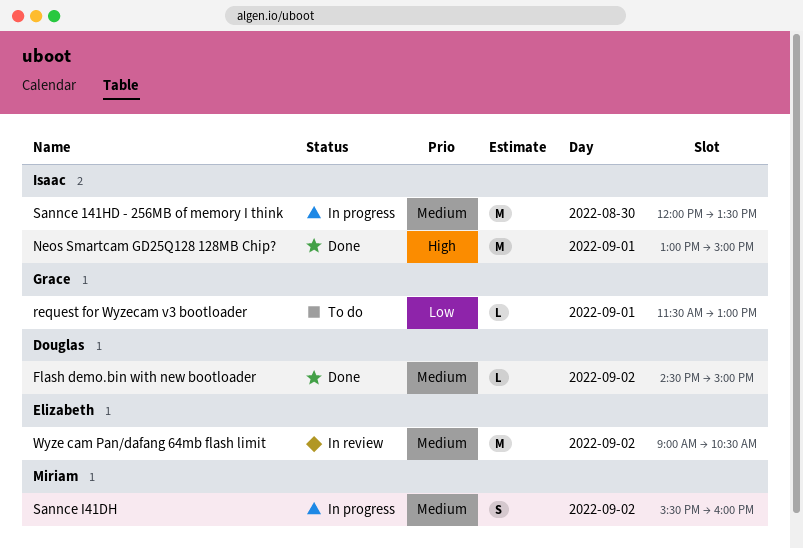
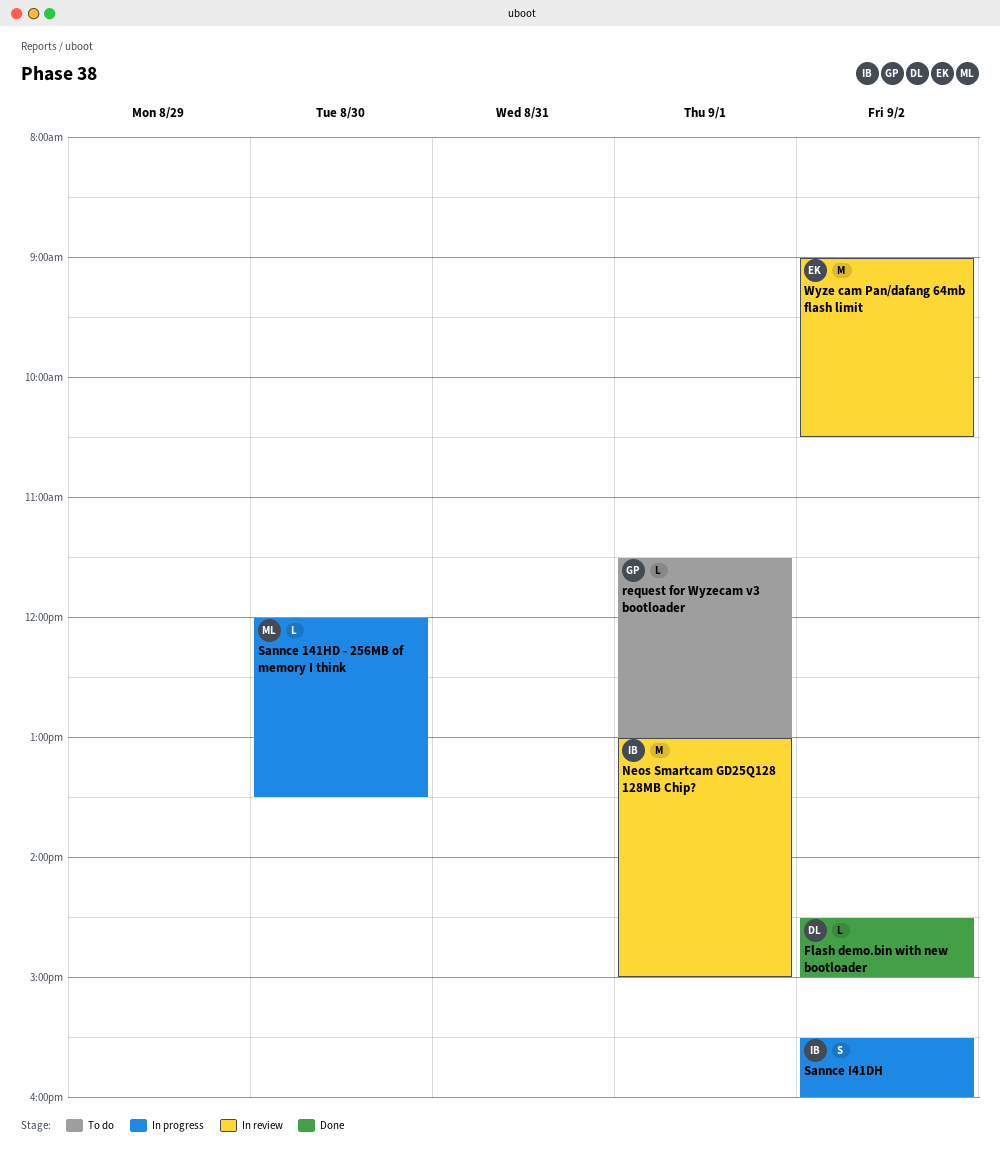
Neos Smartcam GD25Q128 128MB Chip?, status: Done -> In review
Sannce 141HD - 256MB of memory I think, owner: Isaac -> Miriam
Sannce 141HD - 256MB of memory I think, estimate: M -> L
Sannce I41DH, owner: Miriam -> Isaac

